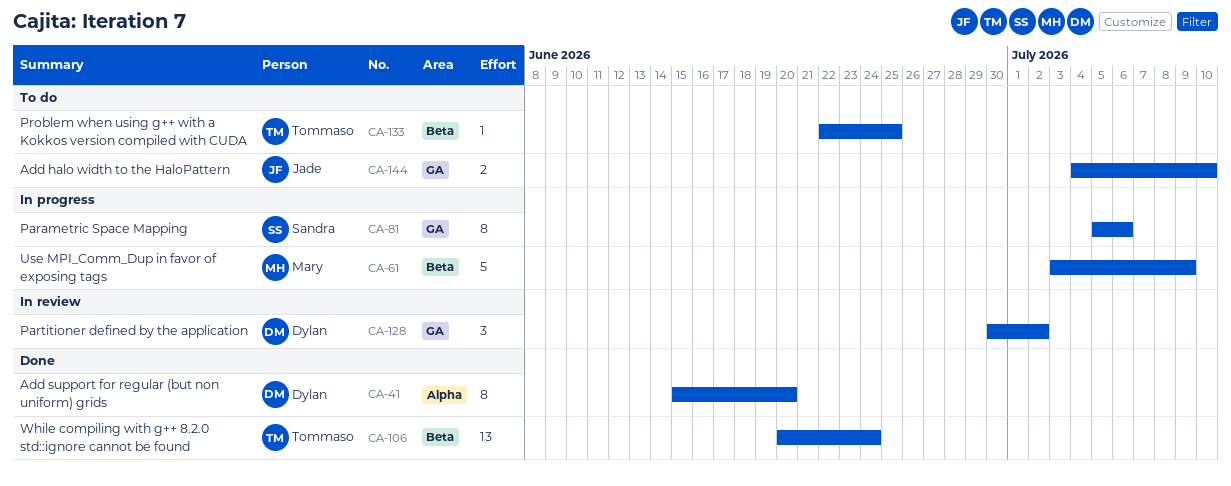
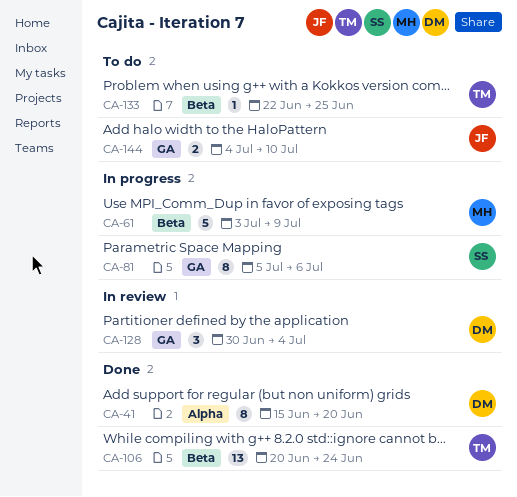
CA-128, due: Jul 2 -> Jul 4

